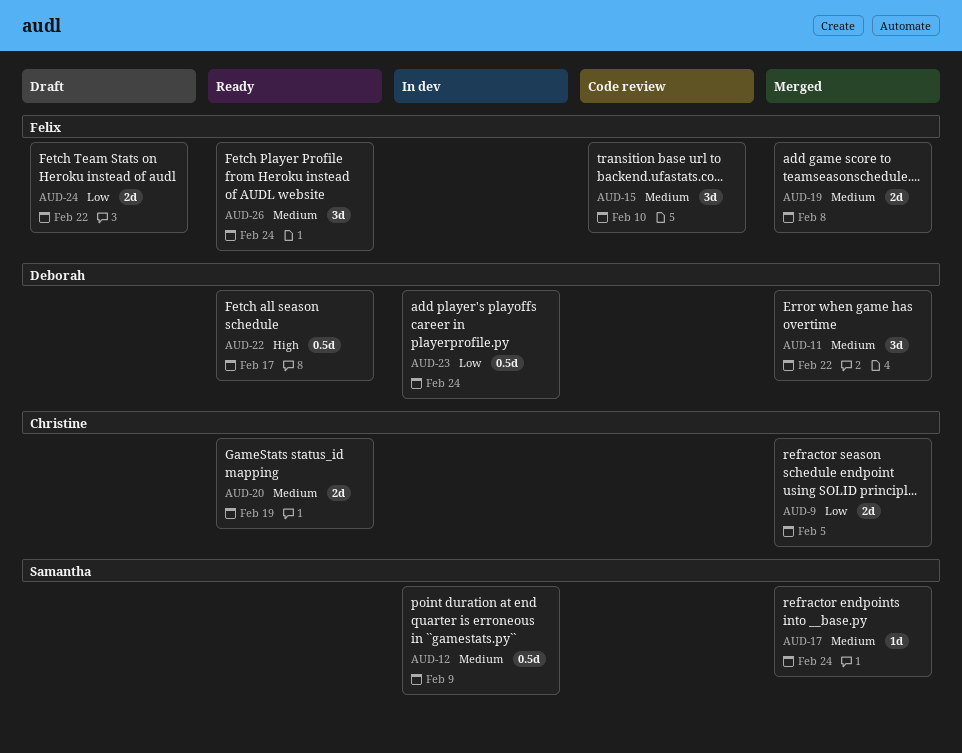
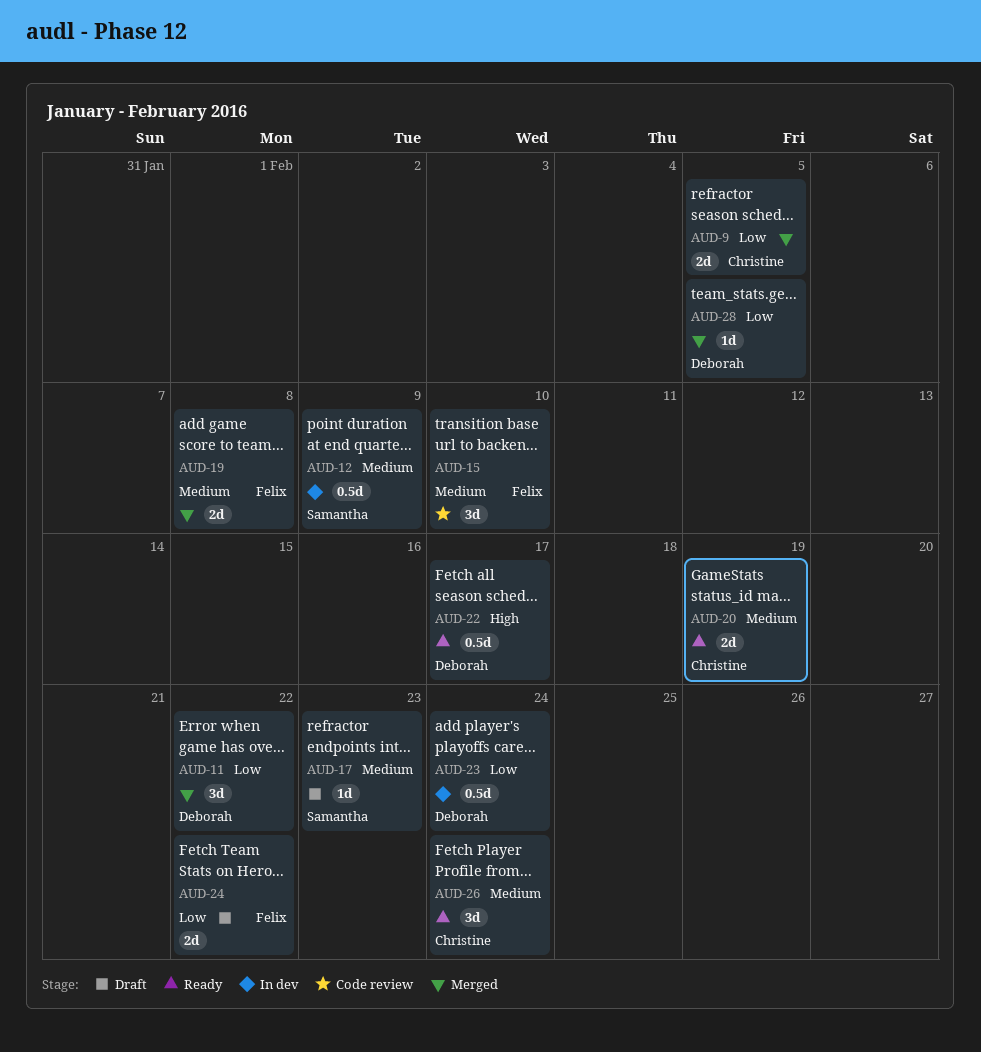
AUD-11, priority: Medium -> Low
AUD-17, status: Merged -> Draft
AUD-17, due: Feb 24 -> Feb 23
AUD-26, owner: Felix -> Christine
AUD-28: none -> present

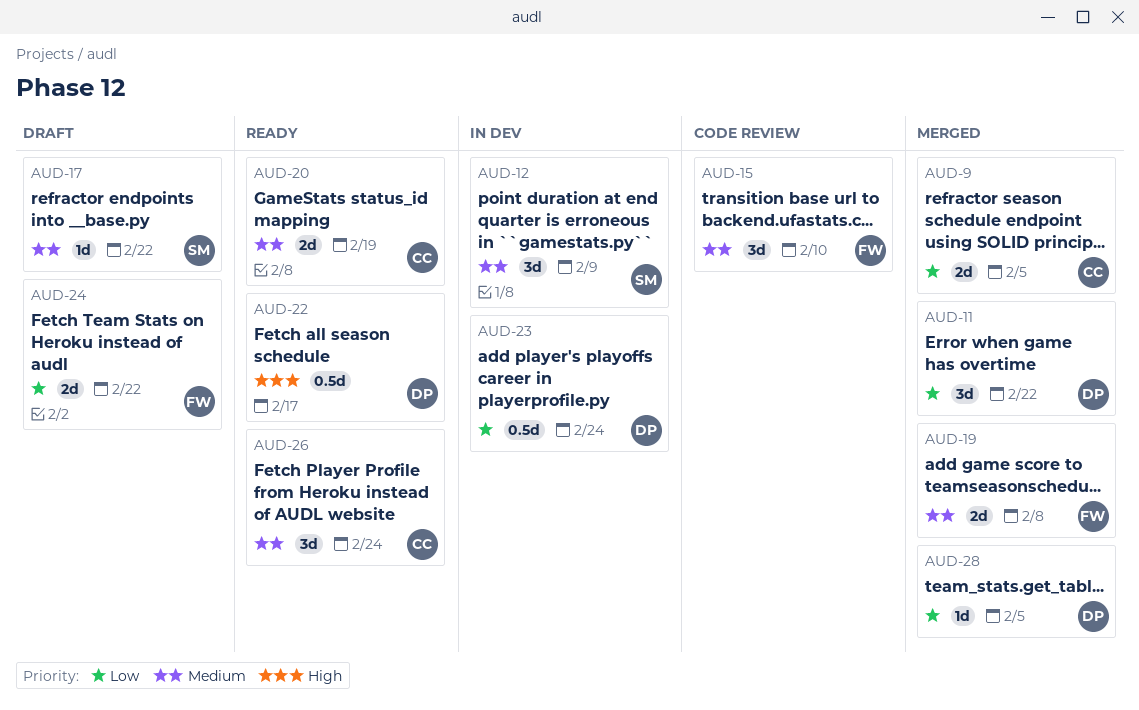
AUD-12, estimate: 0.5d -> 3d
AUD-17, due: Feb 23 -> Feb 22

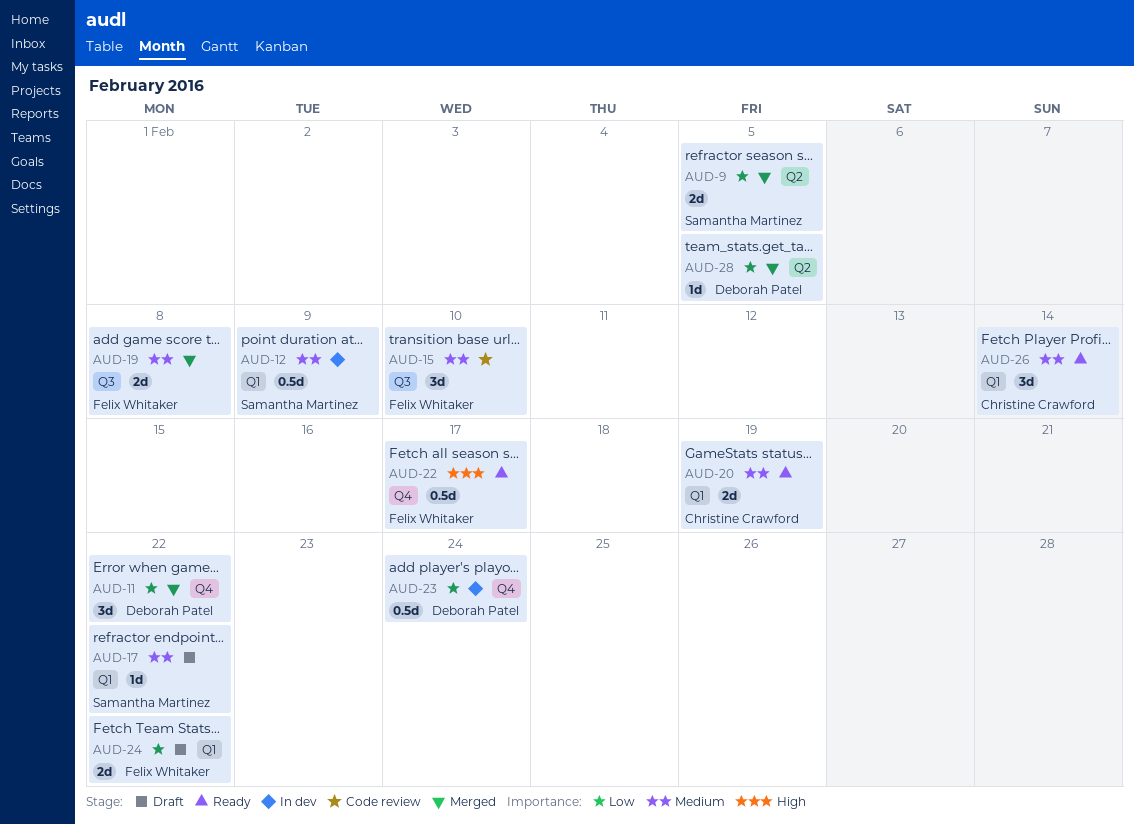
AUD-9, owner: Christine Crawford -> Samantha Martinez
AUD-12, estimate: 3d -> 0.5d
AUD-22, owner: Deborah Patel -> Felix Whitaker
AUD-26, due: Feb 24 -> Feb 14

